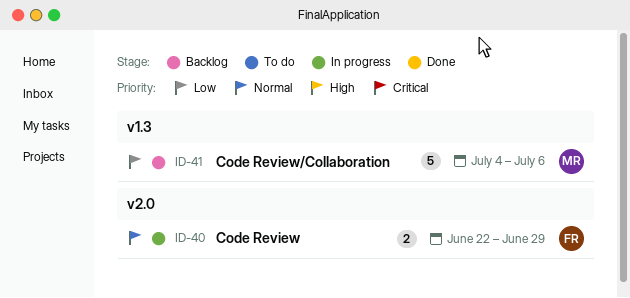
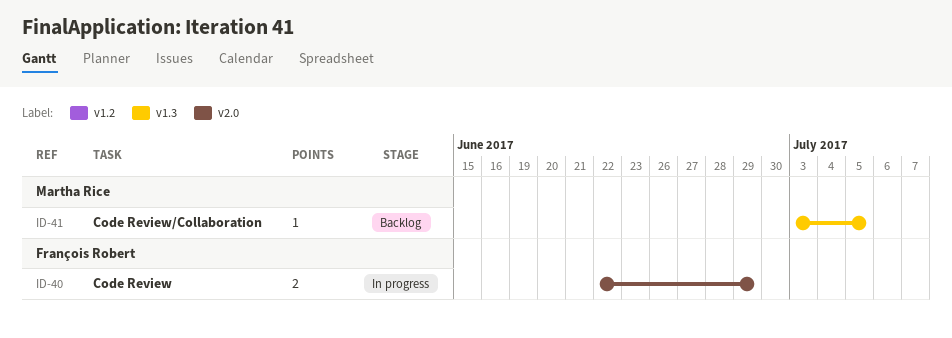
ID-41, estimate: 5 -> 1
ID-41, start: Jul 4 -> Jul 3
ID-41, due: Jul 6 -> Jul 5

